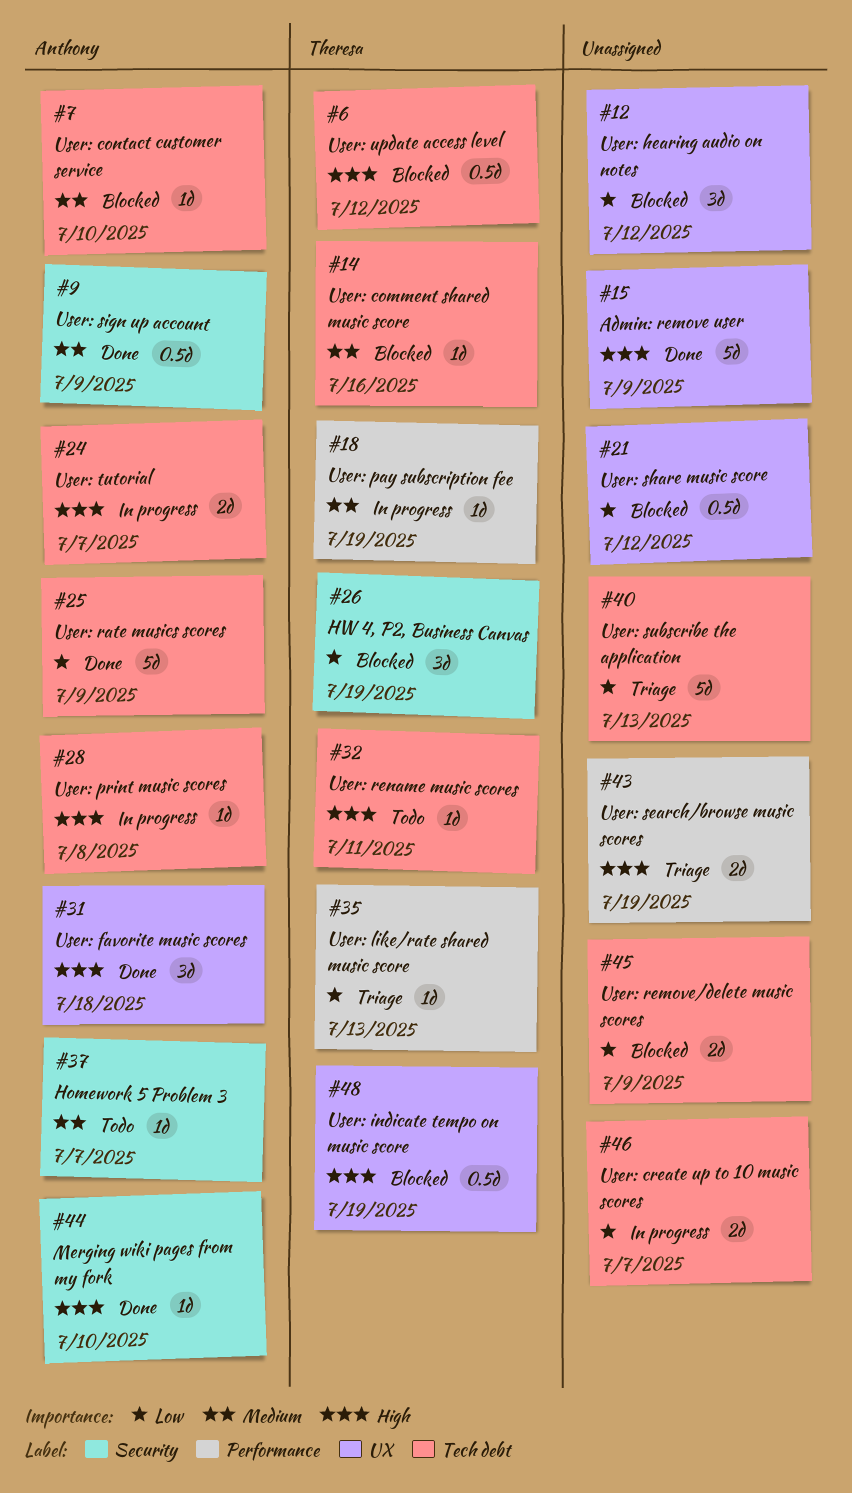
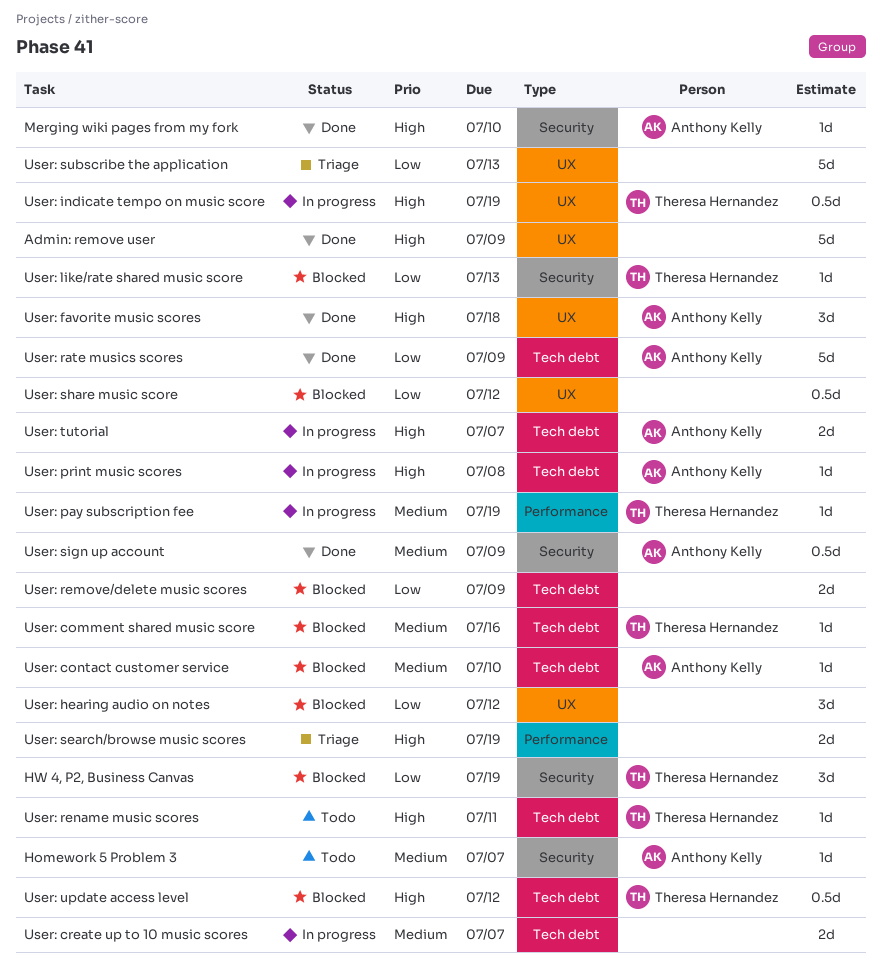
User: create up to 10 music scores, priority: Low -> Medium
User: indicate tempo on music score, status: Blocked -> In progress
User: like/rate shared music score, status: Triage -> Blocked
User: like/rate shared music score, label: Performance -> Security
User: subscribe the application, label: Tech debt -> UX

